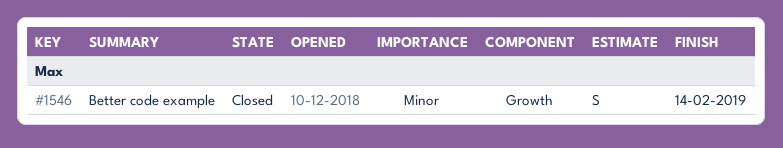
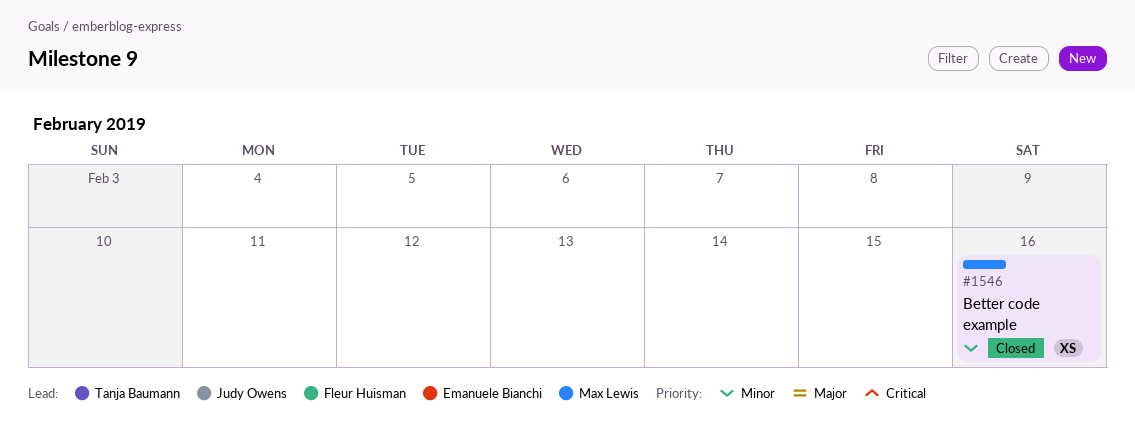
#1546, estimate: S -> XS
#1546, due: Feb 14 -> Feb 16

